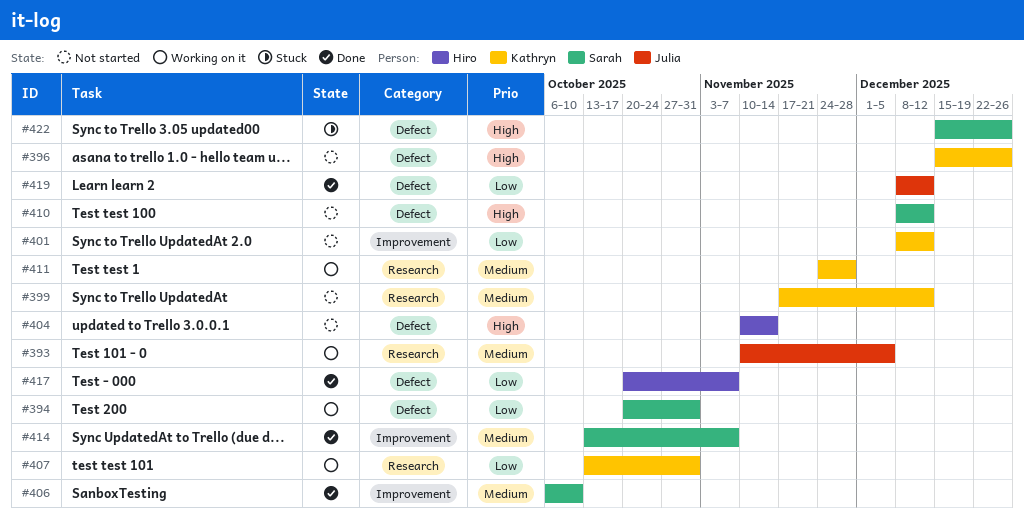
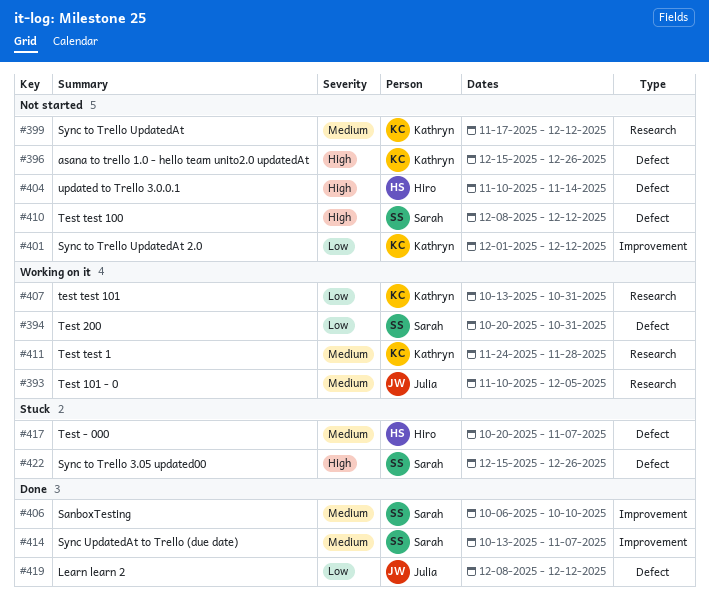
#401, start: Dec 8 -> Dec 1
#417, status: Done -> Stuck
#417, priority: Low -> Medium

